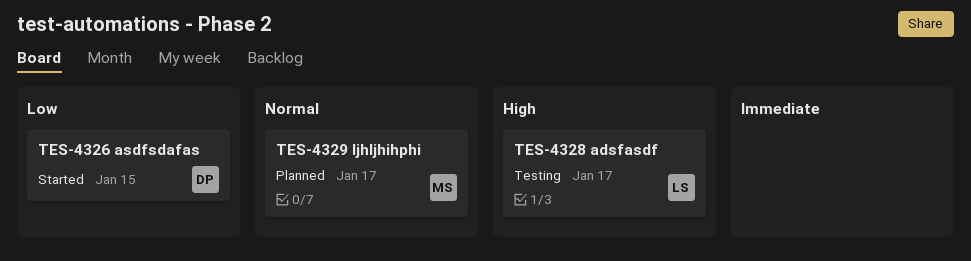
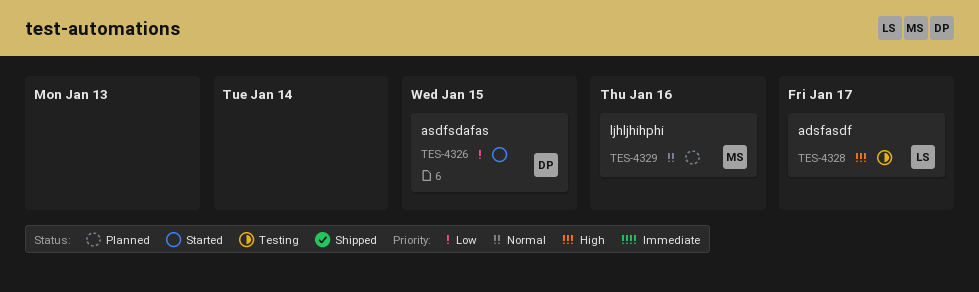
TES-4329, due: Jan 17 -> Jan 16

